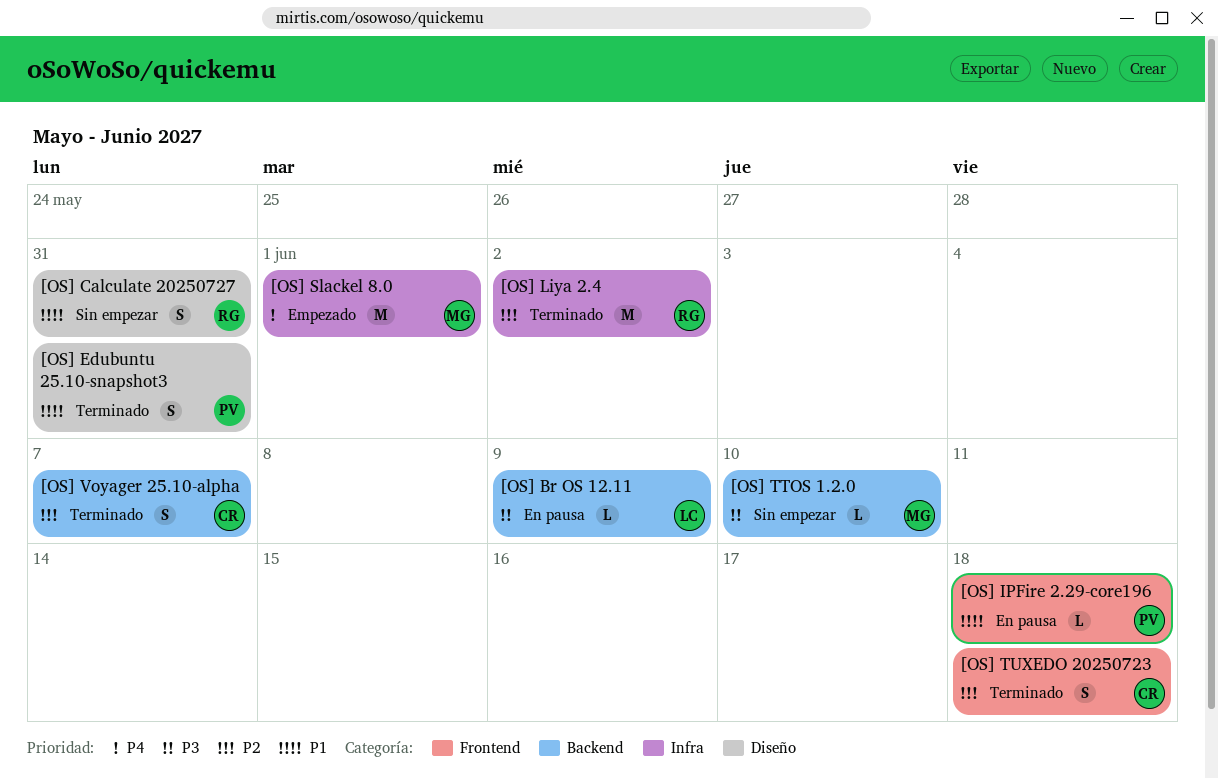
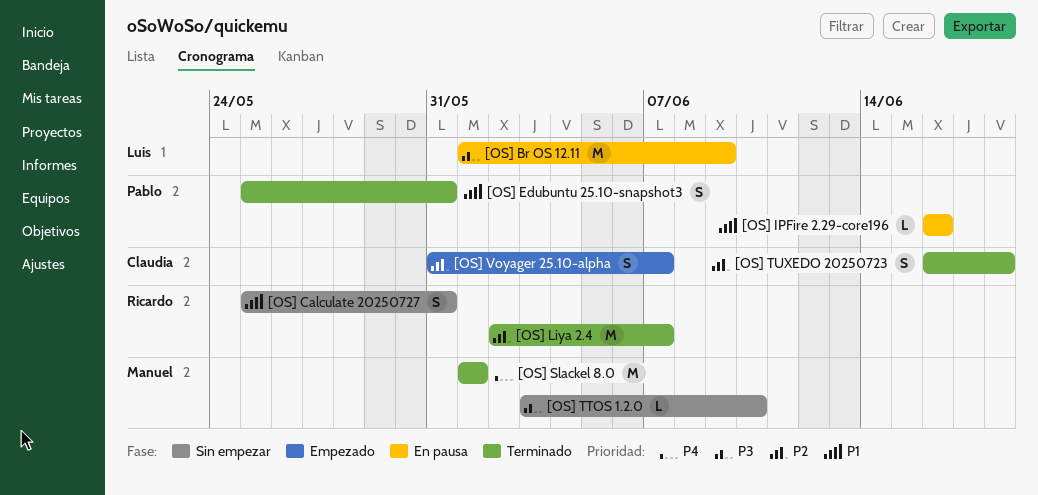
[OS] Br OS 12.11, estimate: L -> M
[OS] IPFire 2.29-core196, due: Jun 18 -> Jun 16
[OS] Liya 2.4, due: Jun 2 -> Jun 7
[OS] Slackel 8.0, status: Empezado -> Terminado
[OS] Voyager 25.10-alpha, status: Terminado -> Empezado

